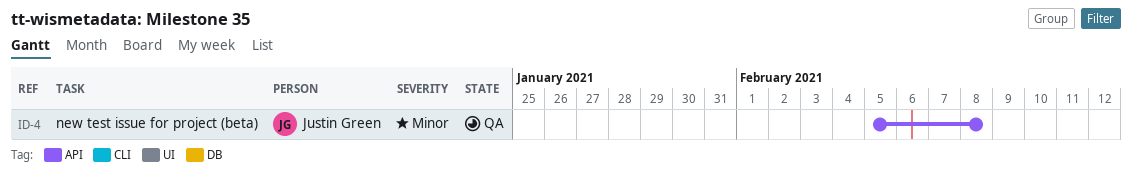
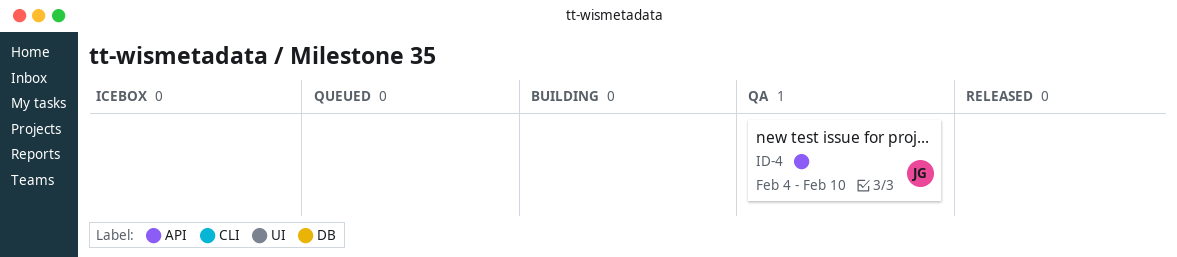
ID-4, start: Feb 5 -> Feb 4
ID-4, due: Feb 8 -> Feb 10

